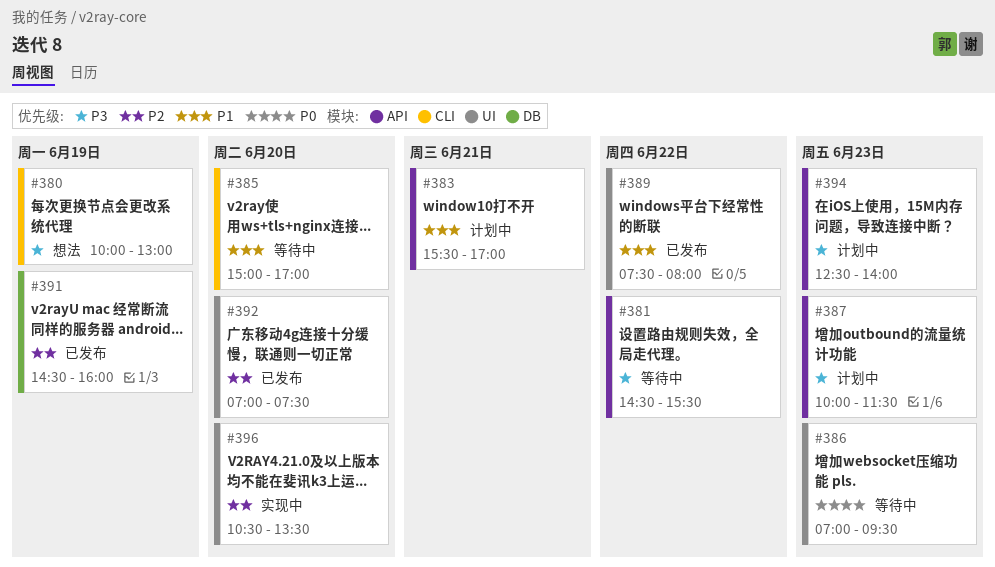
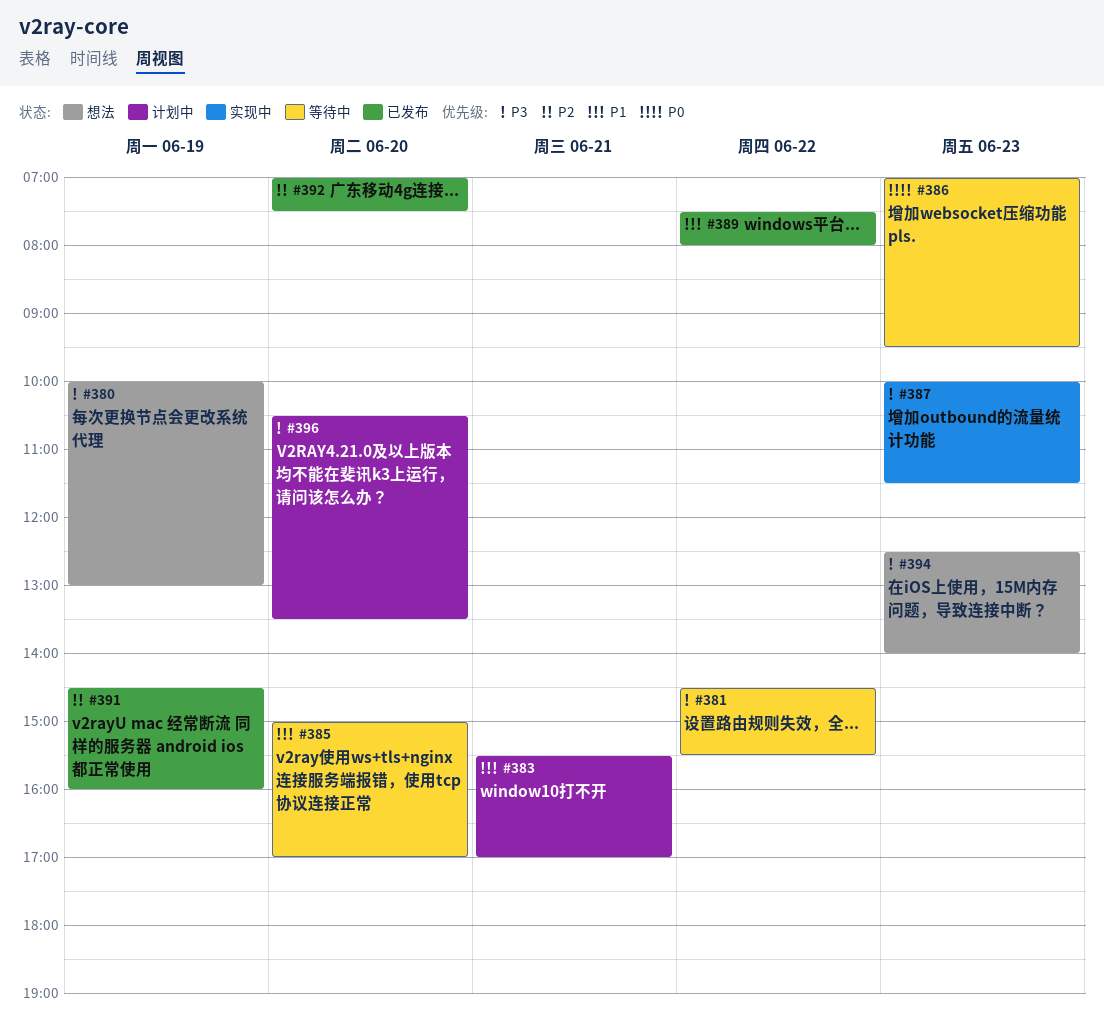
#387, status: 计划中 -> 实现中
#394, status: 计划中 -> 想法
#396, status: 实现中 -> 计划中
#396, priority: P2 -> P3

